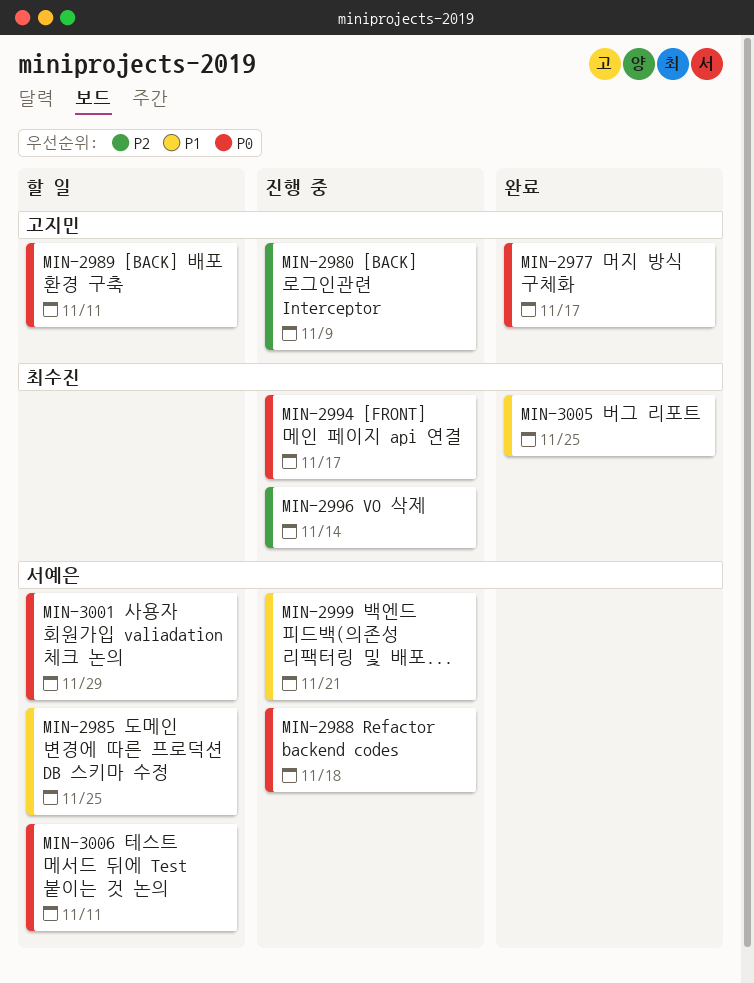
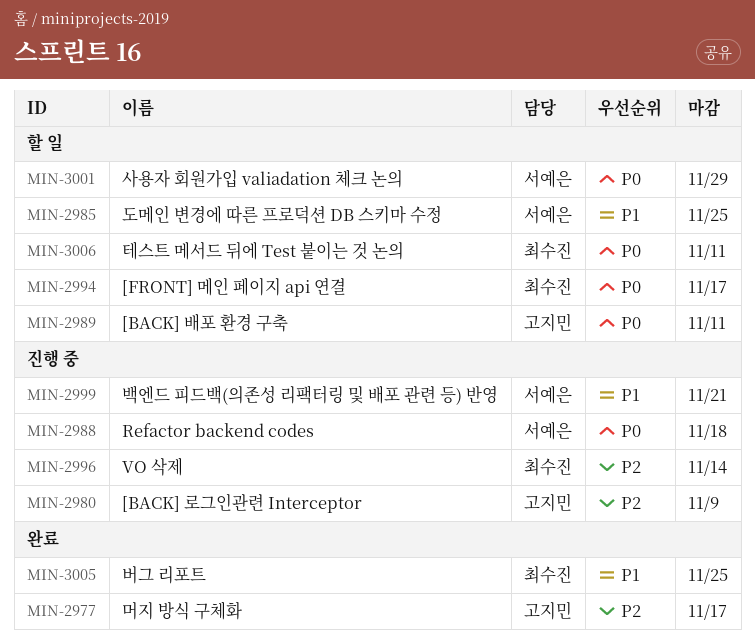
MIN-2977, priority: P0 -> P2
MIN-2994, status: 진행 중 -> 할 일
MIN-3006, owner: 서예은 -> 최수진

